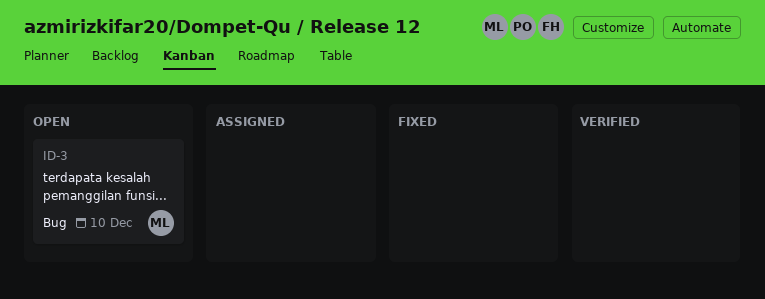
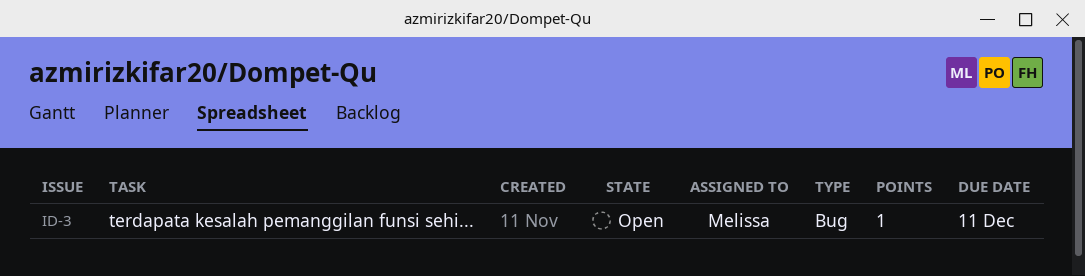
ID-3, due: Dec 10 -> Dec 11

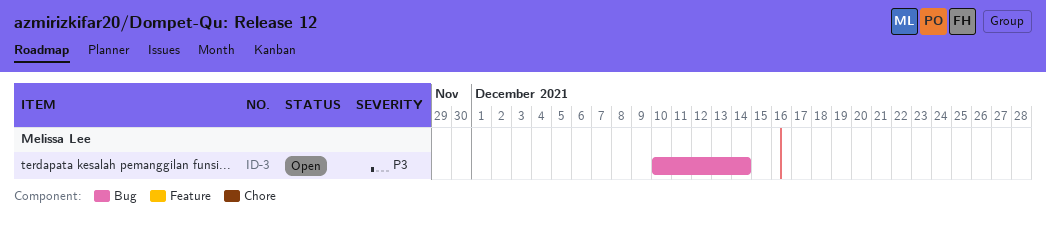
ID-3, due: Dec 11 -> Dec 14

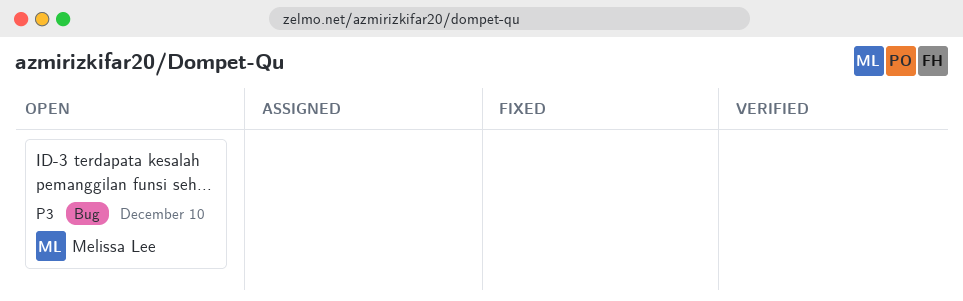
ID-3, due: Dec 14 -> Dec 10

